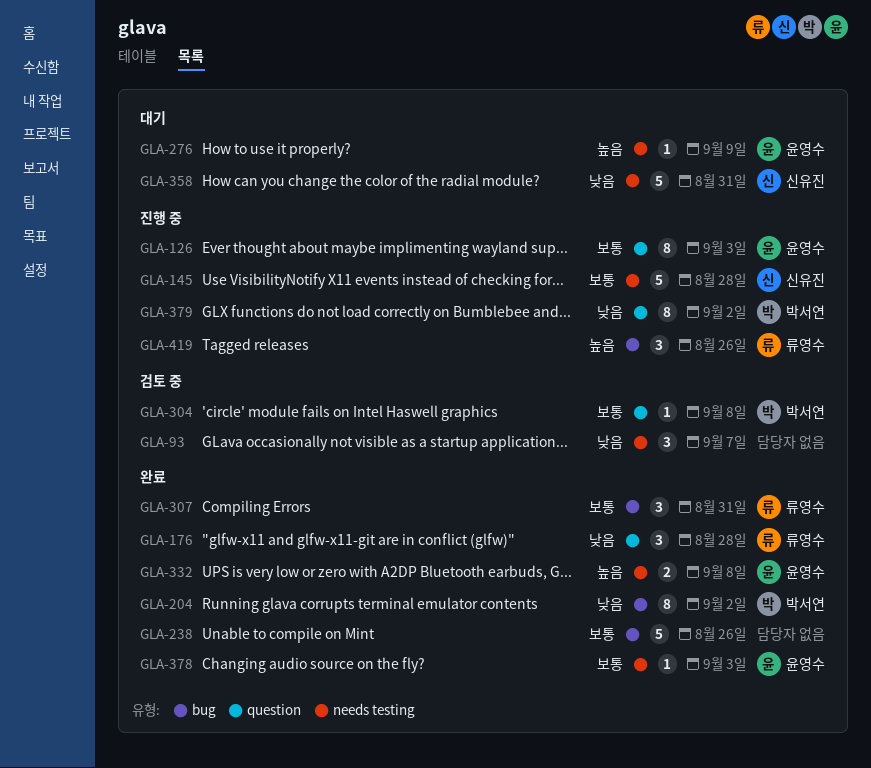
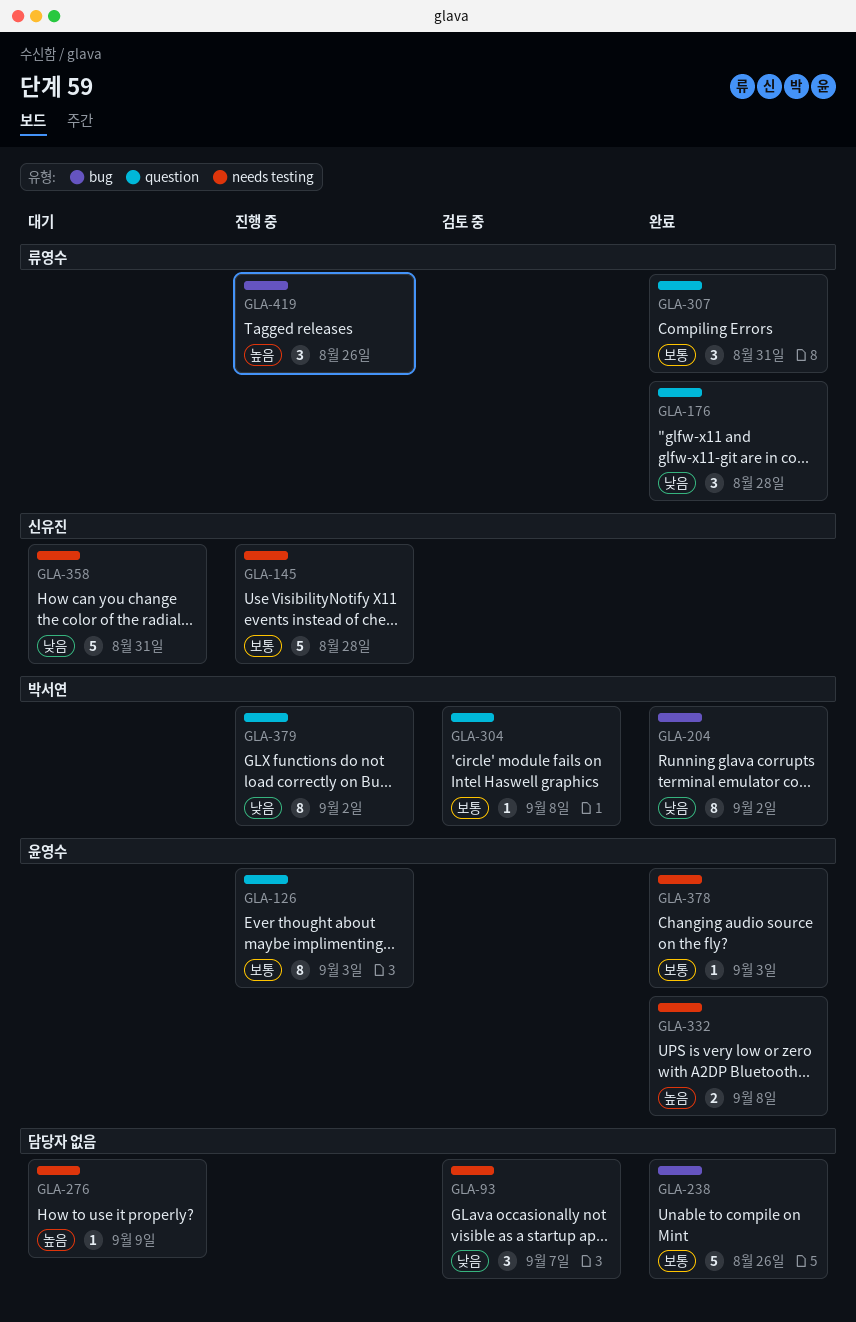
GLA-276, owner: 윤영수 -> none
GLA-307, label: bug -> question

